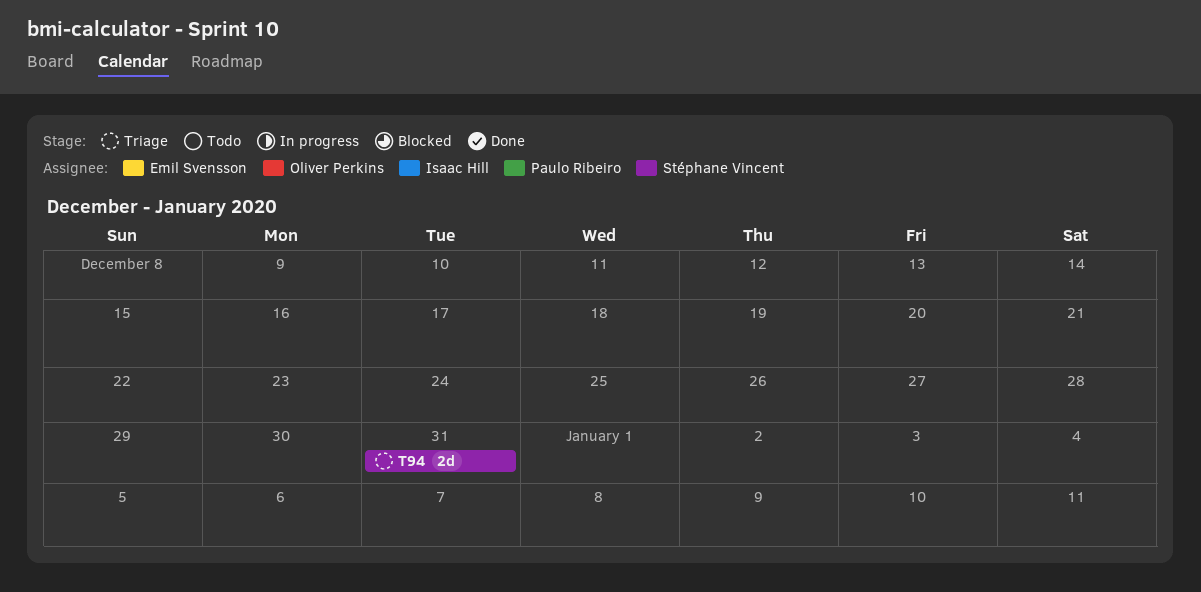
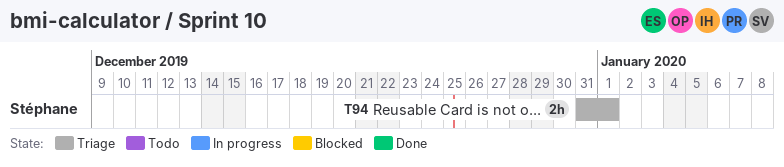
T94, estimate: 2d -> 2h
T94, due: Dec 31 -> Jan 1

